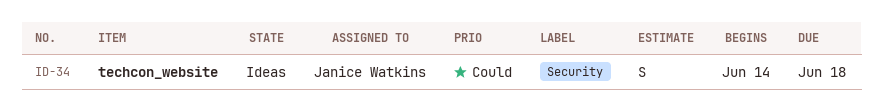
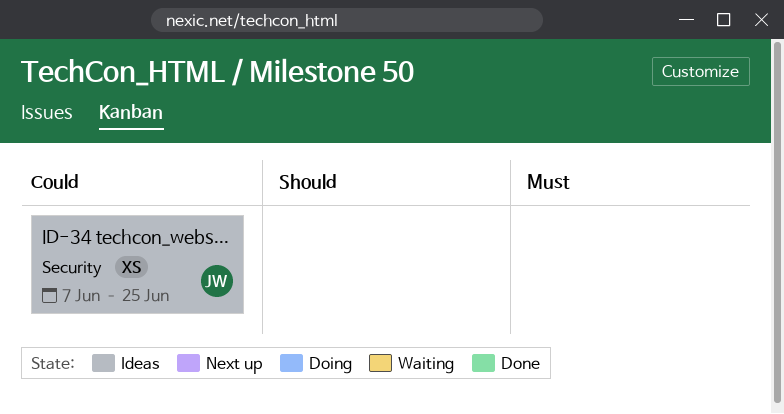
ID-34, estimate: S -> XS
ID-34, start: Jun 14 -> Jun 7
ID-34, due: Jun 18 -> Jun 25

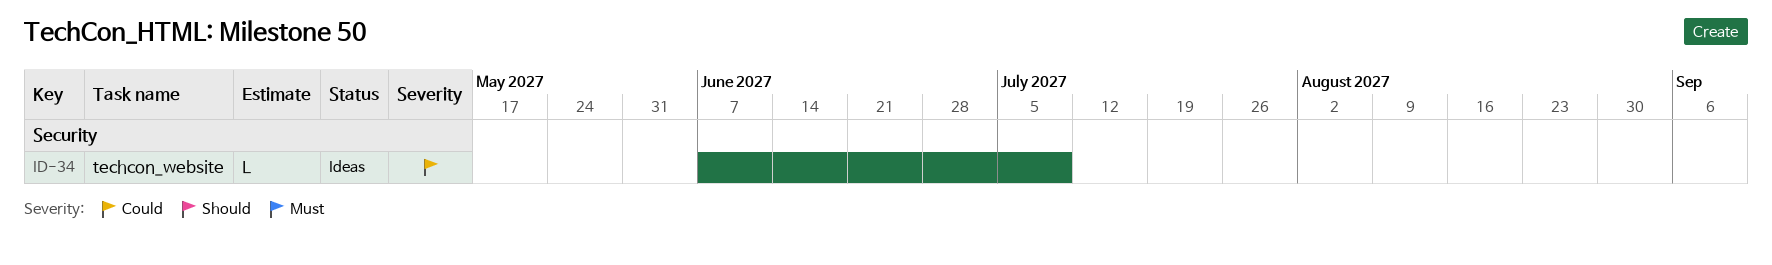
ID-34, estimate: XS -> L
ID-34, due: Jun 25 -> Jul 9

